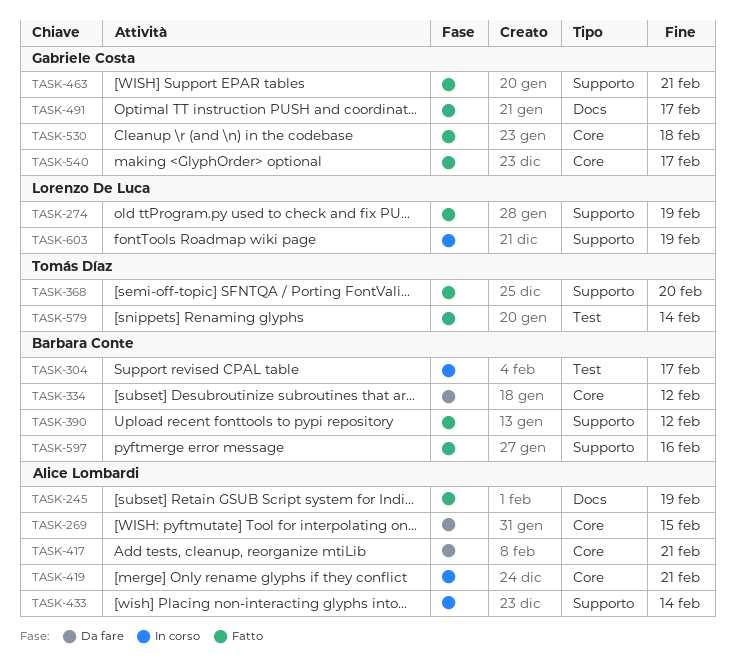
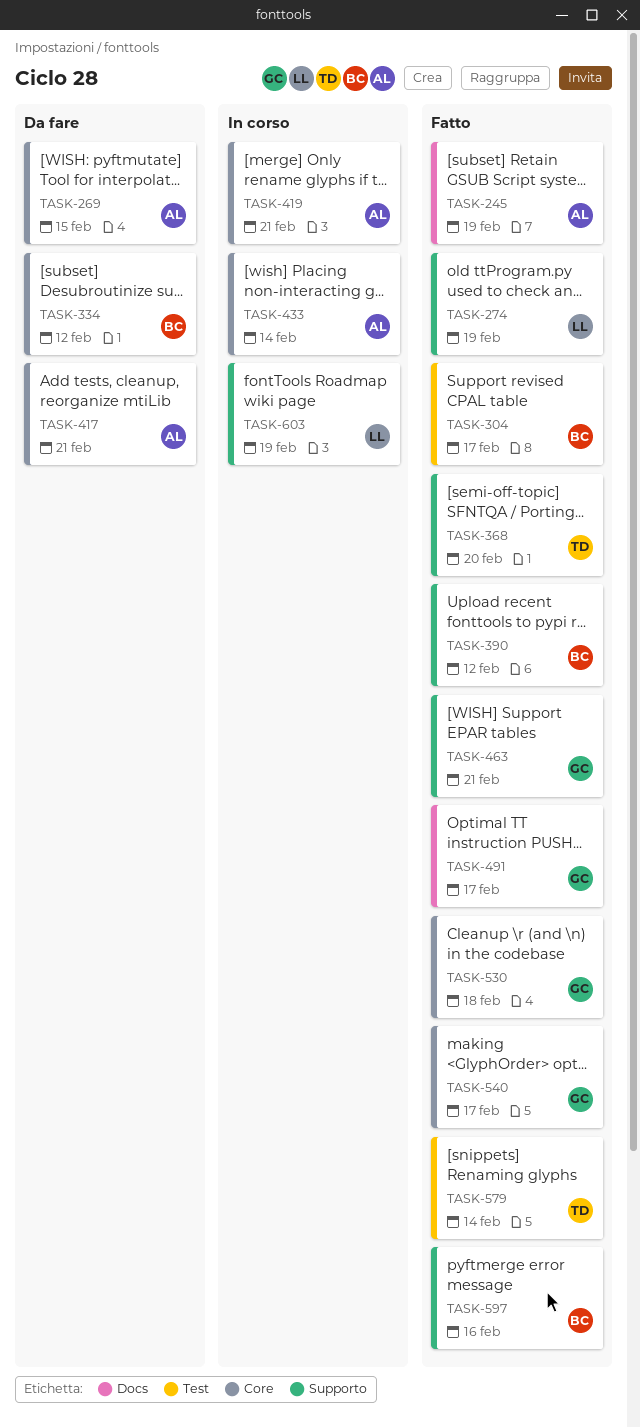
TASK-304, status: In corso -> Fatto
TASK-433, label: Supporto -> Core

